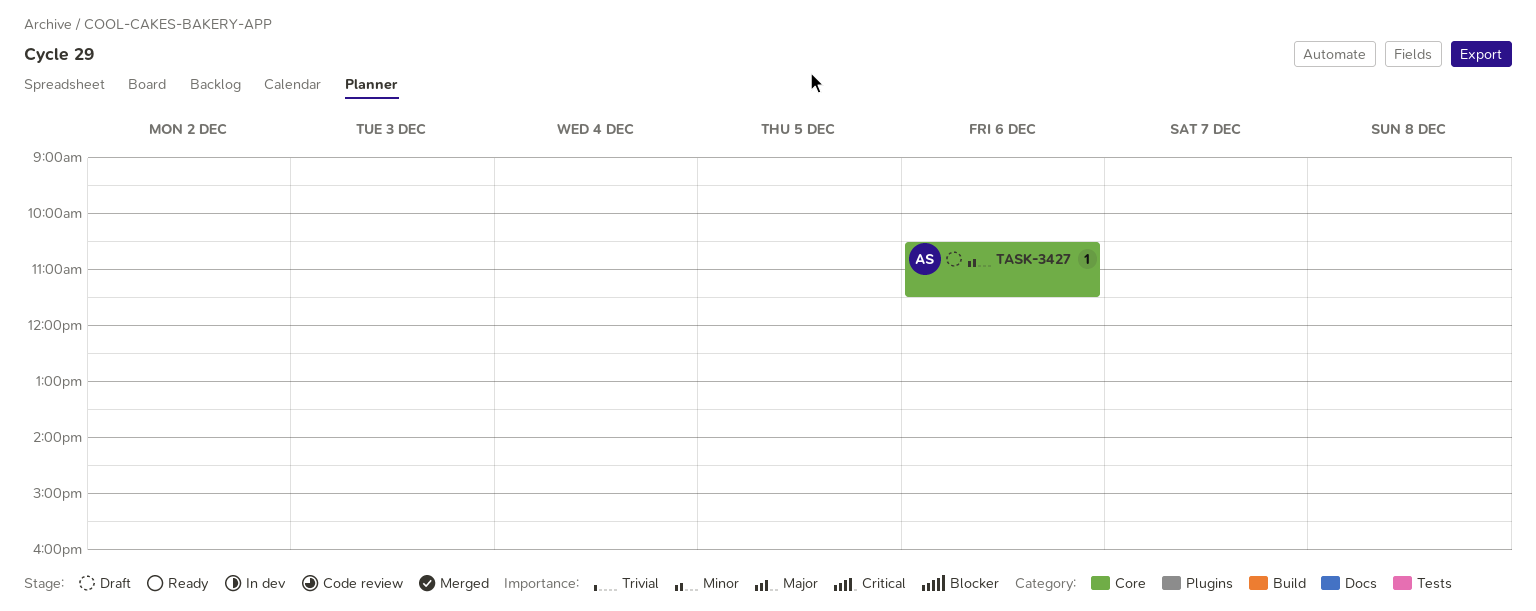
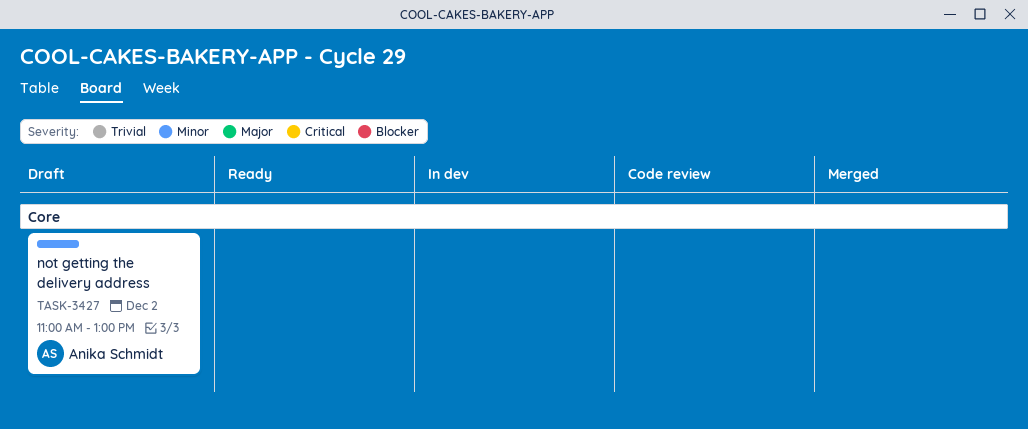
TASK-3427, day: Dec 6 -> Dec 2
TASK-3427, begins: 10:30 -> 11:00
TASK-3427, ends: 11:30 -> 13:00

